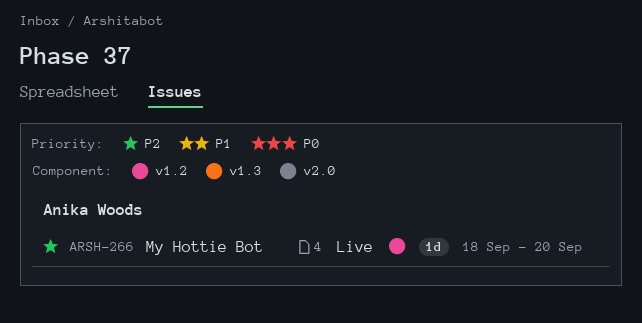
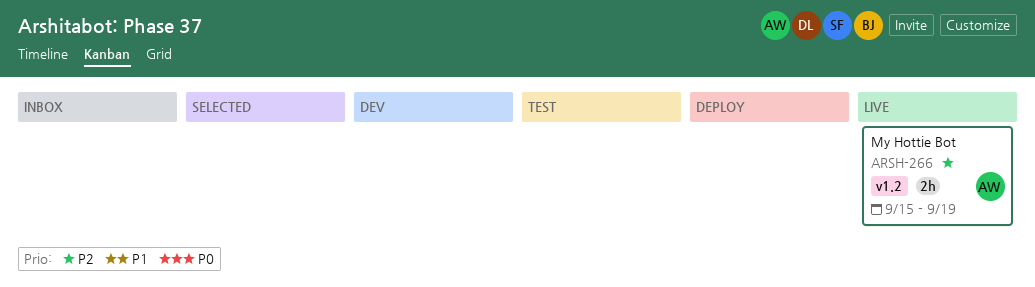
ARSH-266, estimate: 1d -> 2h
ARSH-266, start: Sep 18 -> Sep 15
ARSH-266, due: Sep 20 -> Sep 19

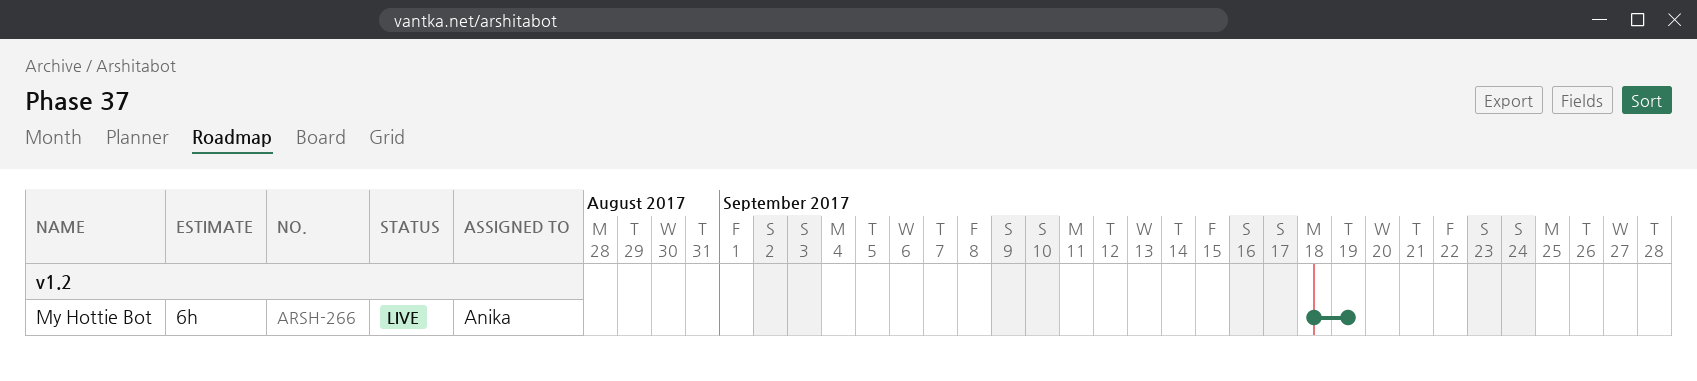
ARSH-266, estimate: 2h -> 6h
ARSH-266, start: Sep 15 -> Sep 18

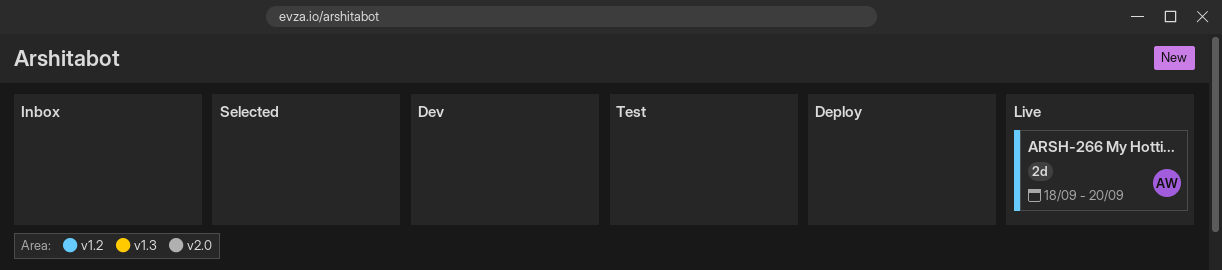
ARSH-266, estimate: 6h -> 2d
ARSH-266, due: Sep 19 -> Sep 20

